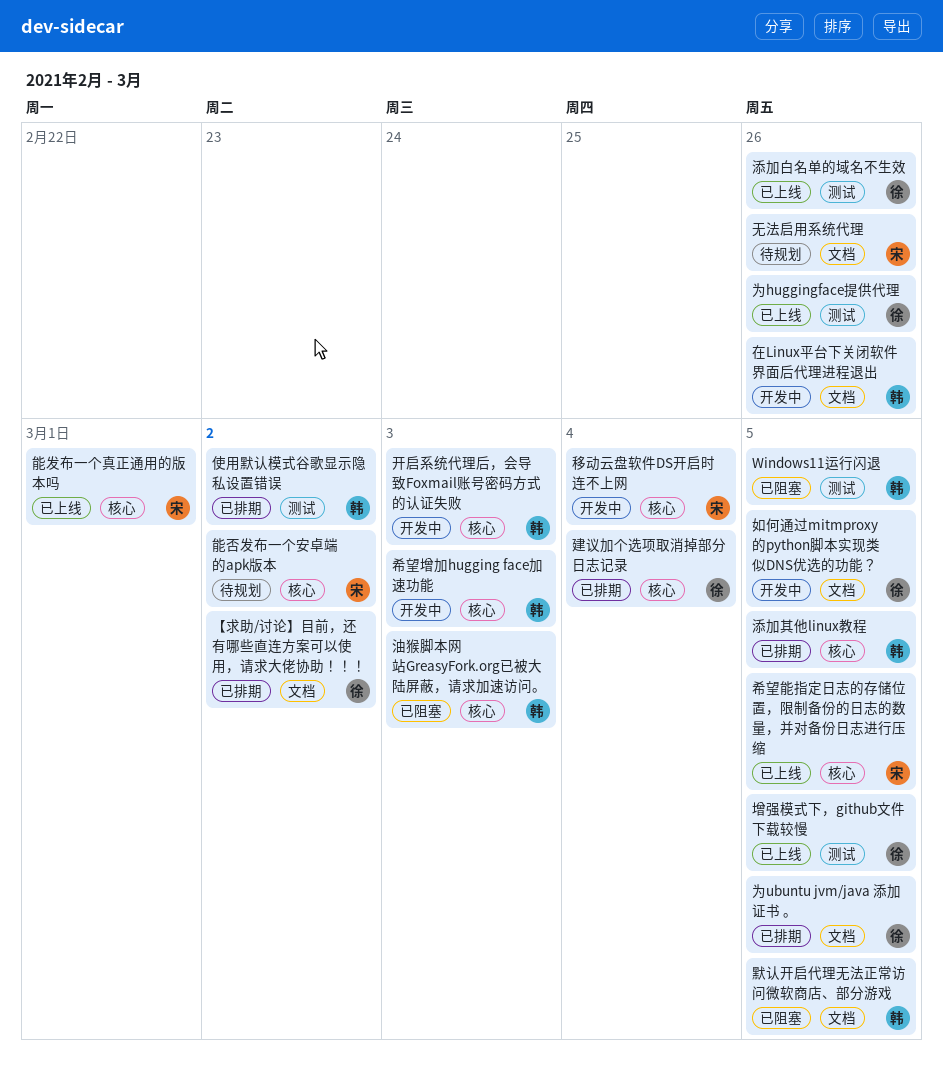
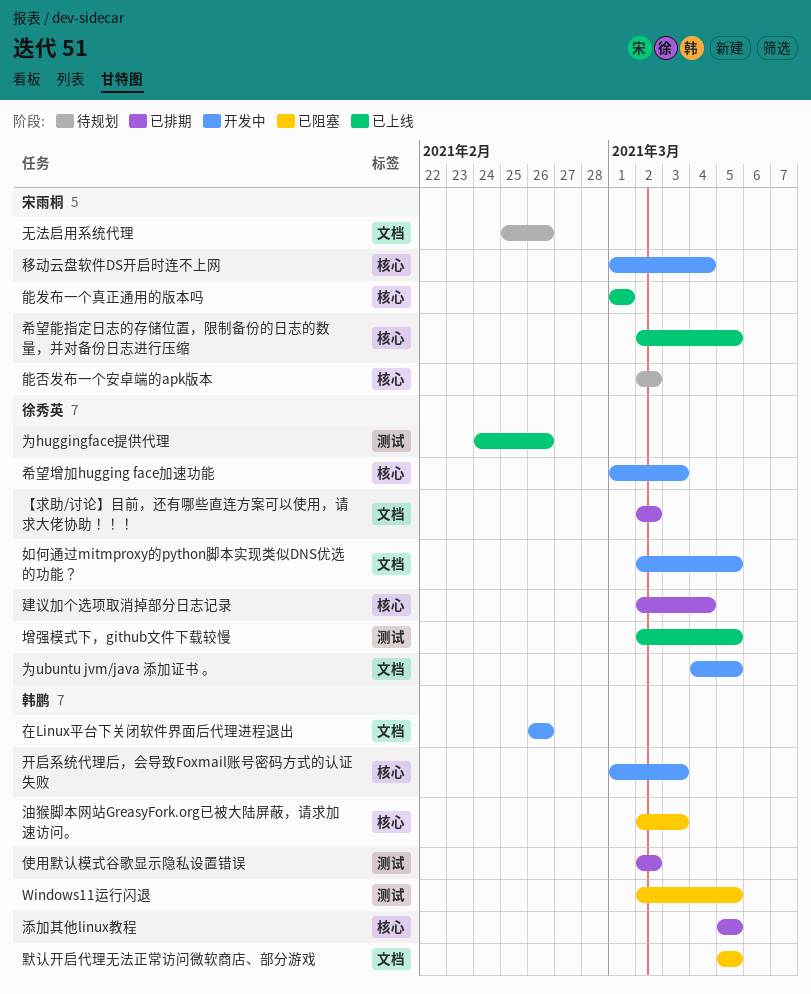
为ubuntu jvm/java 添加证书 。, status: 已排期 -> 开发中
希望增加hugging face加速功能, owner: 韩鹏 -> 徐秀英
添加白名单的域名不生效: present -> none

